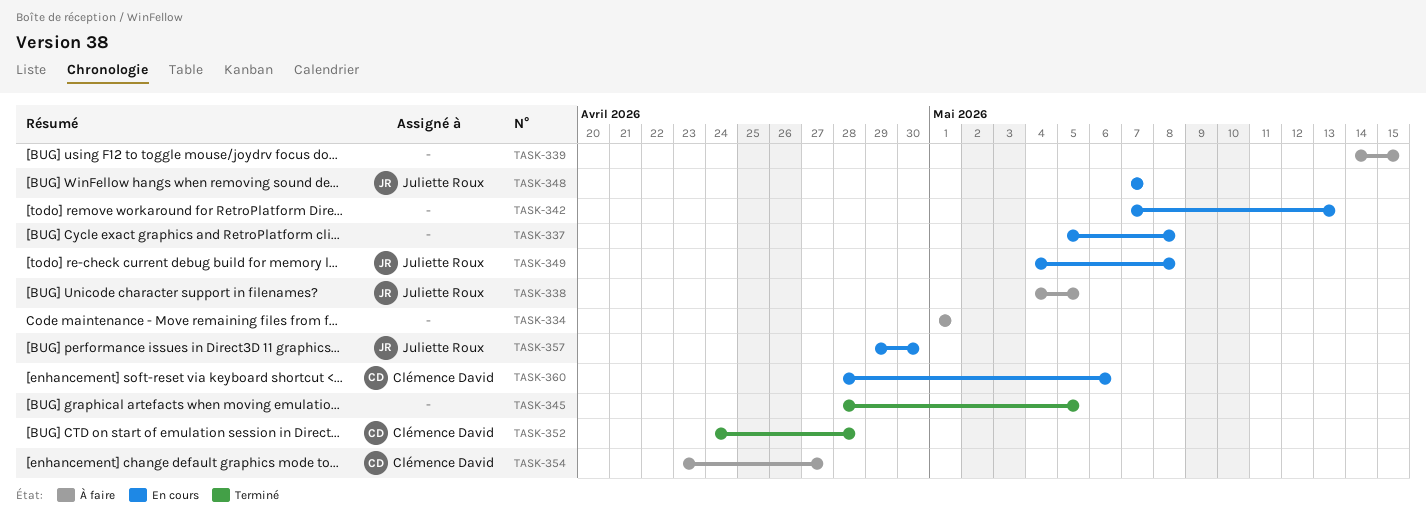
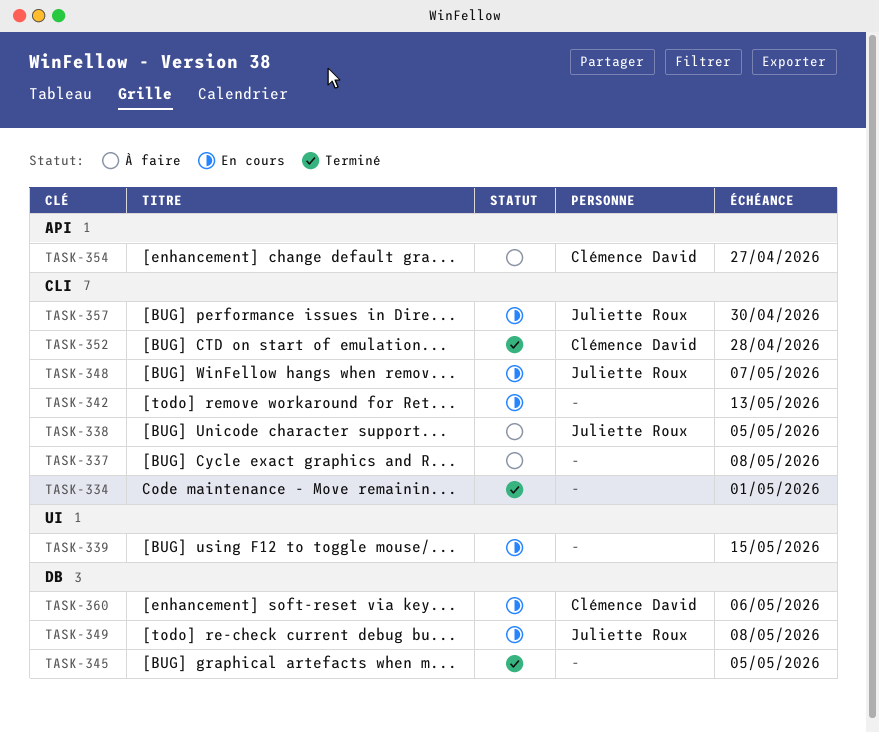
TASK-334, status: À faire -> Terminé
TASK-337, status: En cours -> À faire
TASK-339, status: À faire -> En cours

